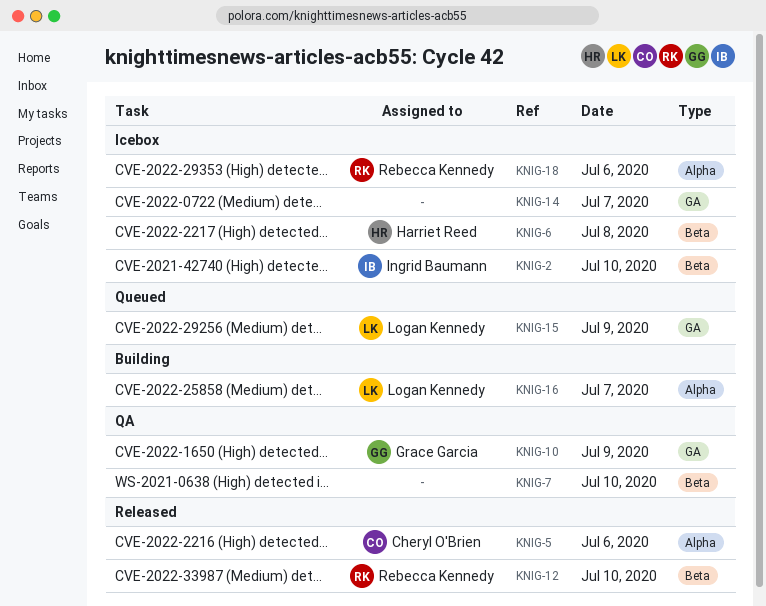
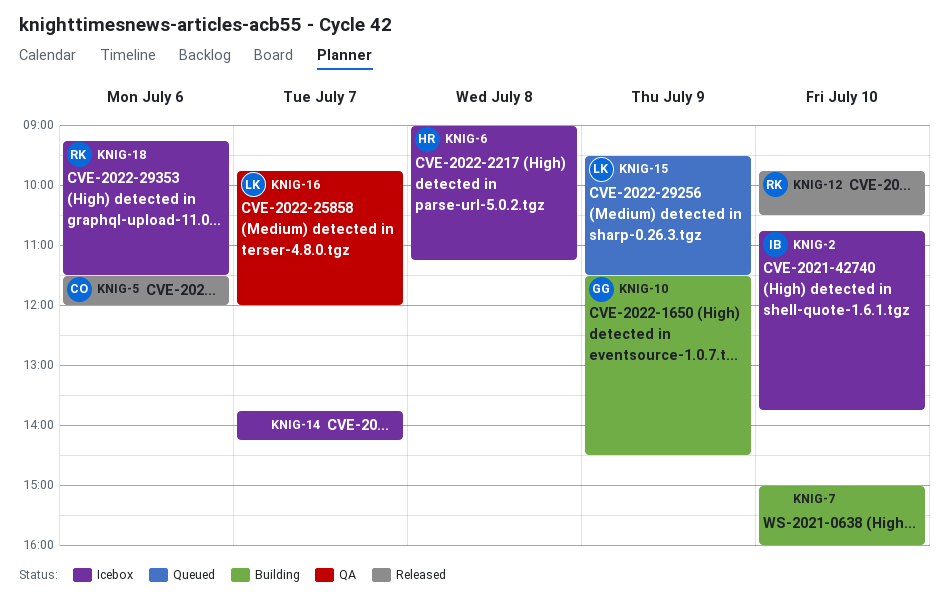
KNIG-7, status: QA -> Building
KNIG-10, status: QA -> Building
KNIG-16, status: Building -> QA

